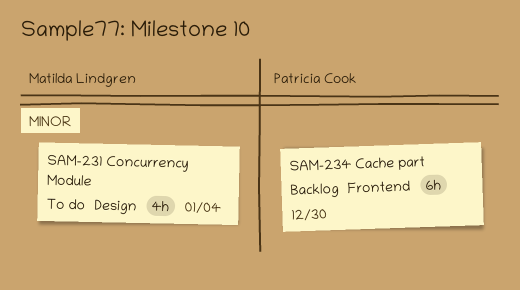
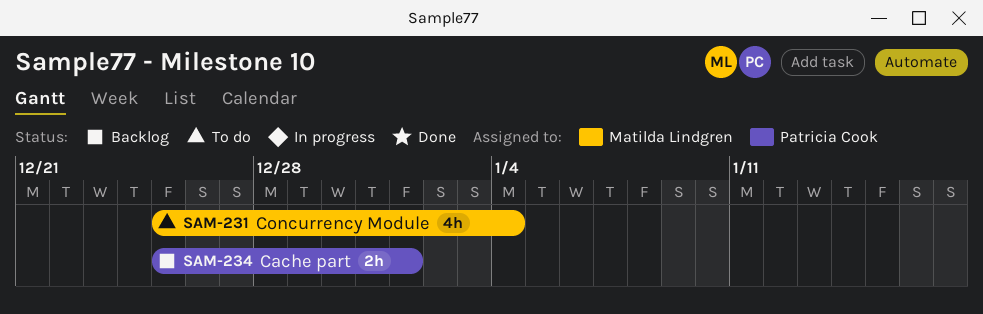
SAM-234, estimate: 6h -> 2h
SAM-234, due: Dec 30 -> Jan 1

